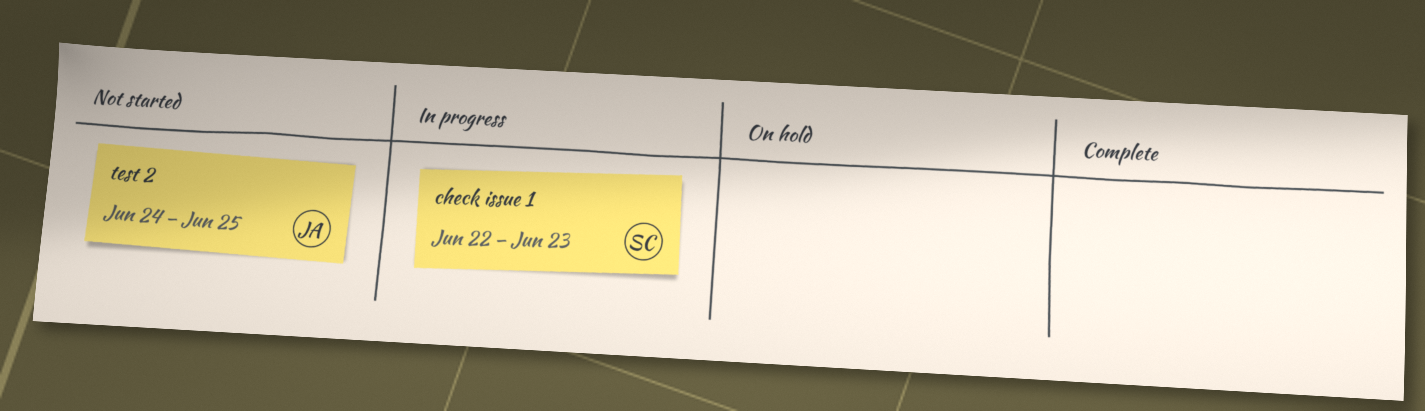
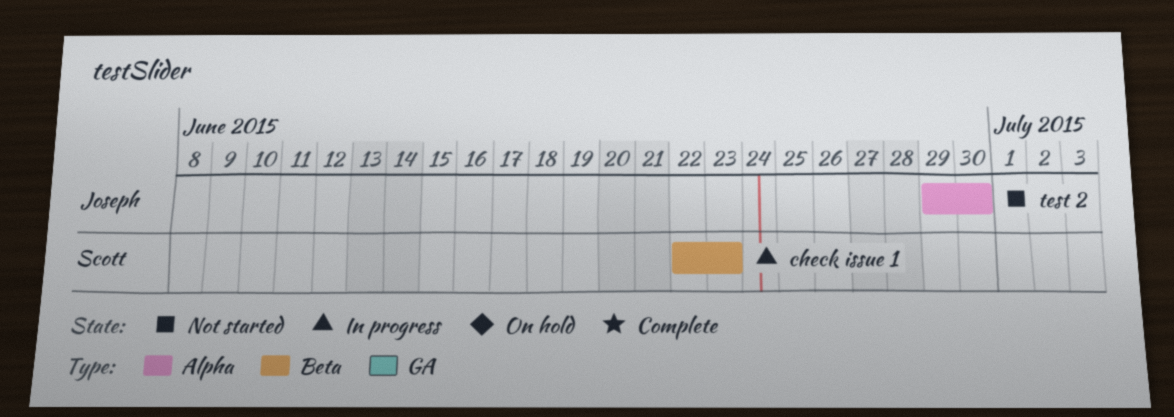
test 2, start: Jun 24 -> Jun 29
test 2, due: Jun 25 -> Jun 30

